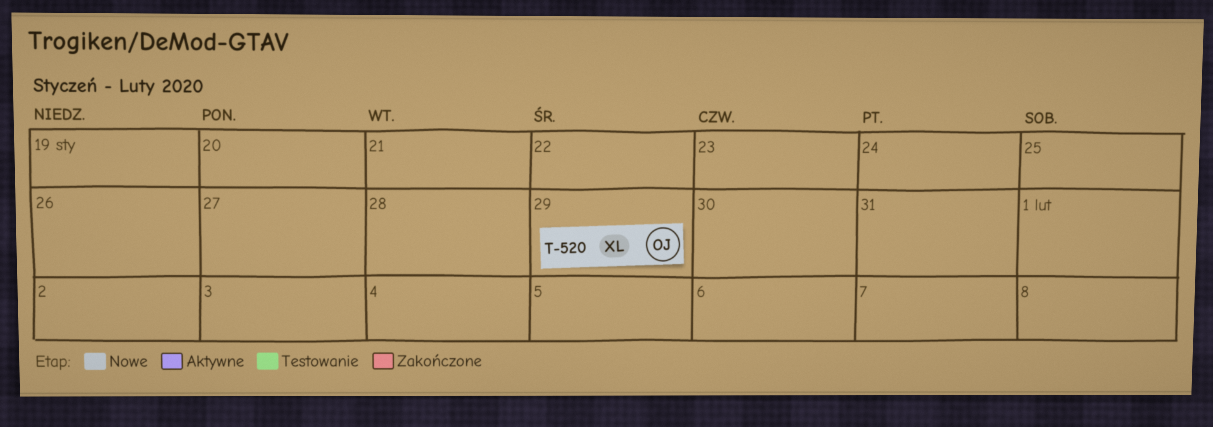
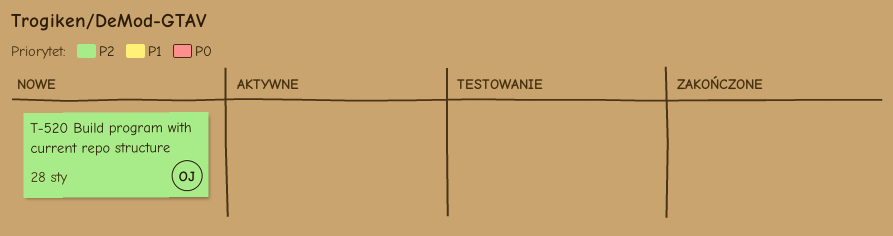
T-520, due: Jan 29 -> Jan 28

